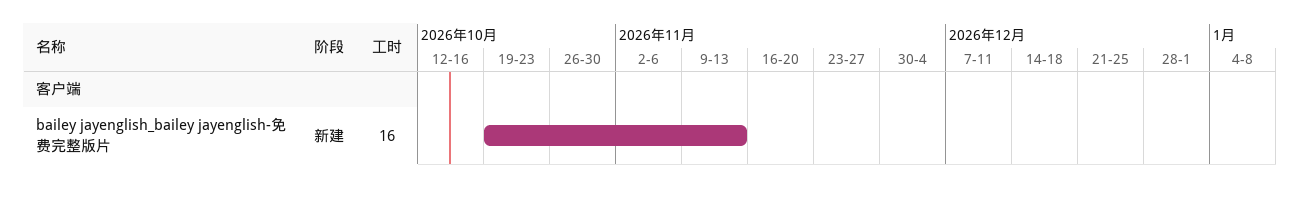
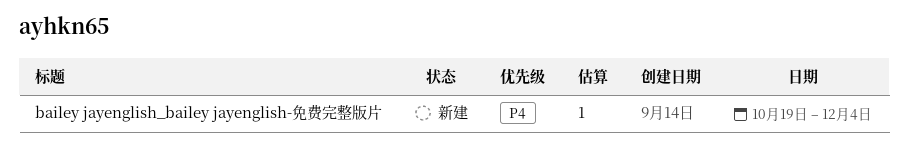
bailey jayenglish_bailey jayenglish-免费完整版片, estimate: 16 -> 1
bailey jayenglish_bailey jayenglish-免费完整版片, due: Nov 13 -> Dec 4

